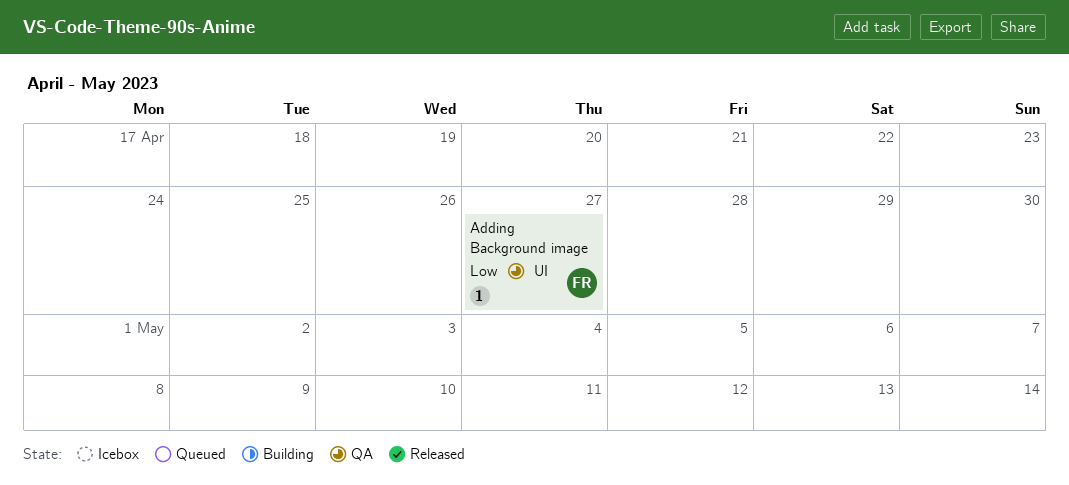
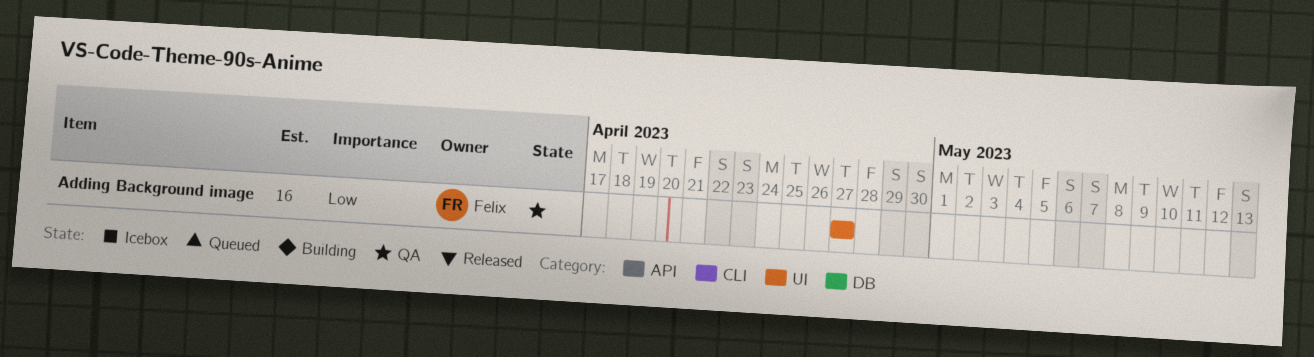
Adding Background image, estimate: 1 -> 16

